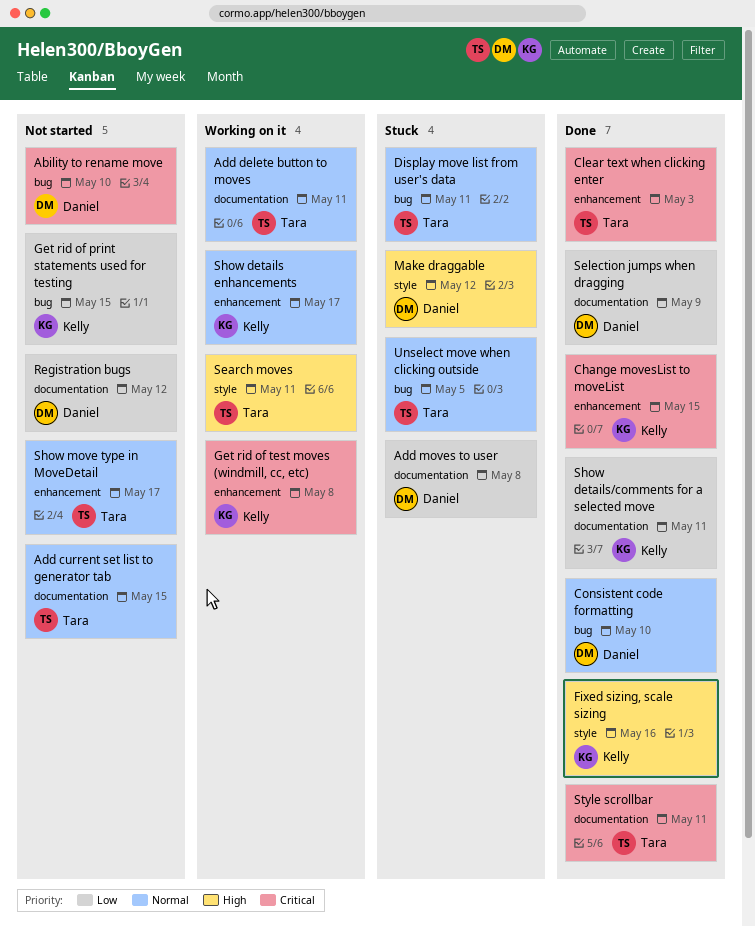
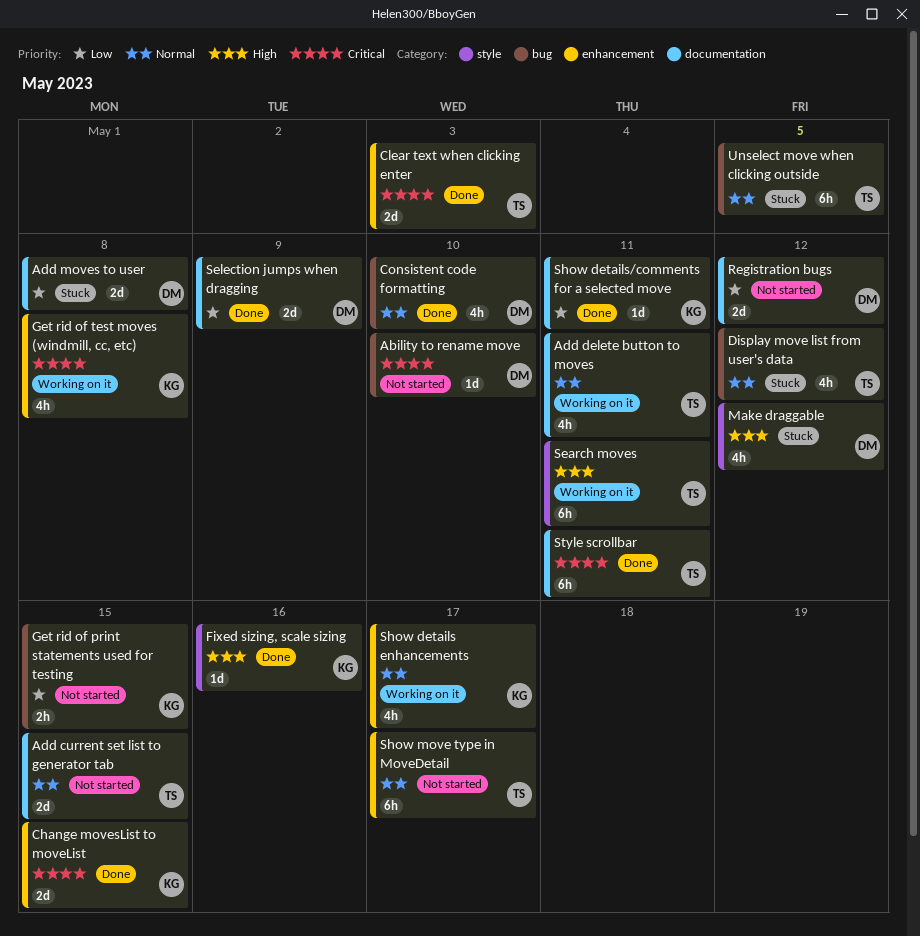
Display move list from user's data, due: May 11 -> May 12

